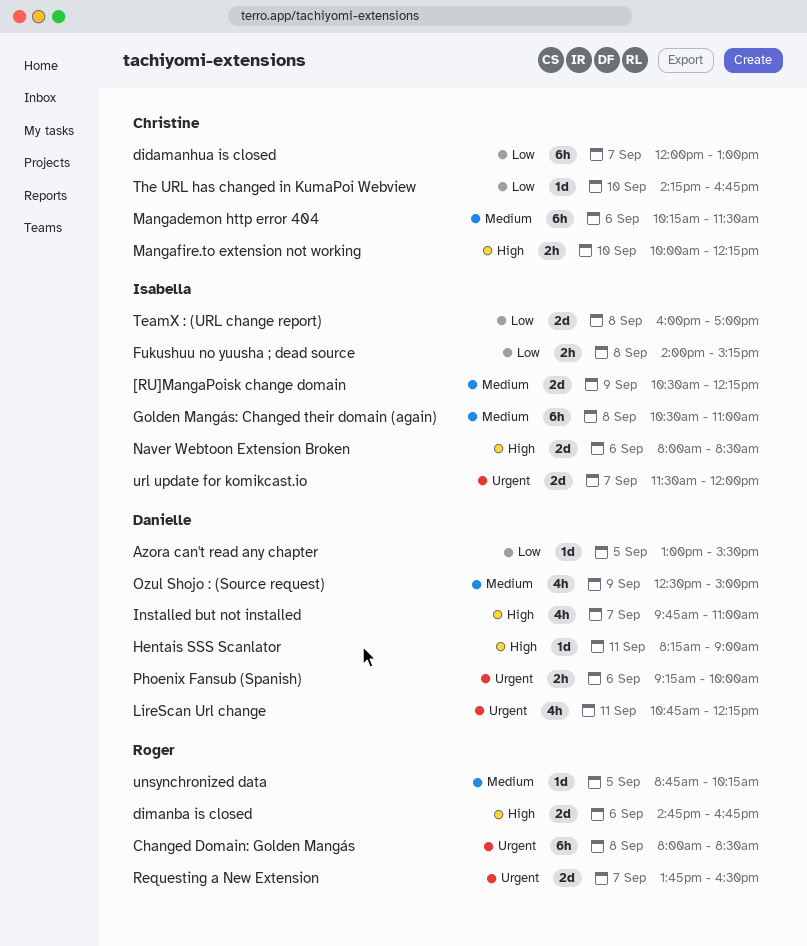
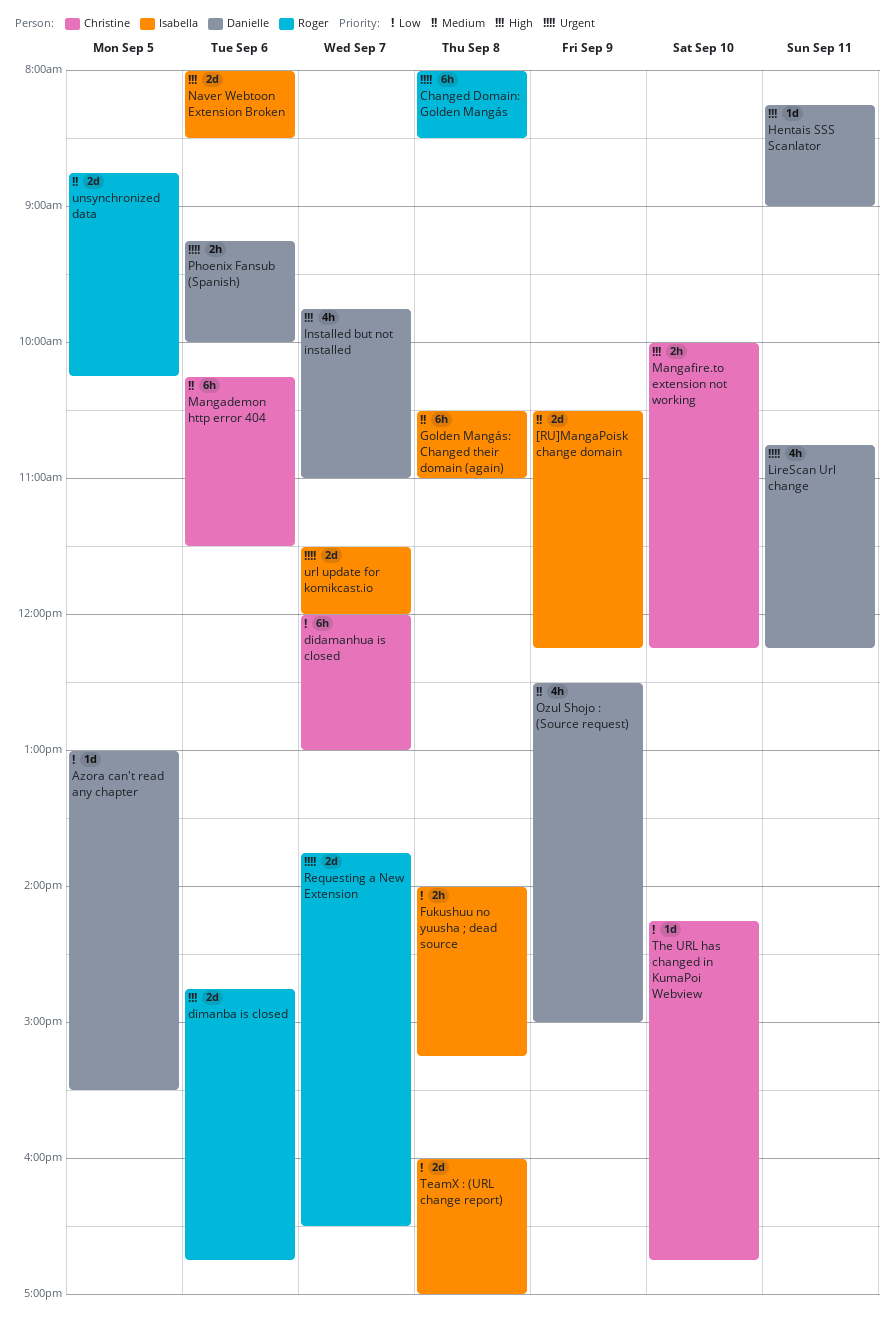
unsynchronized data, estimate: 1d -> 2d

